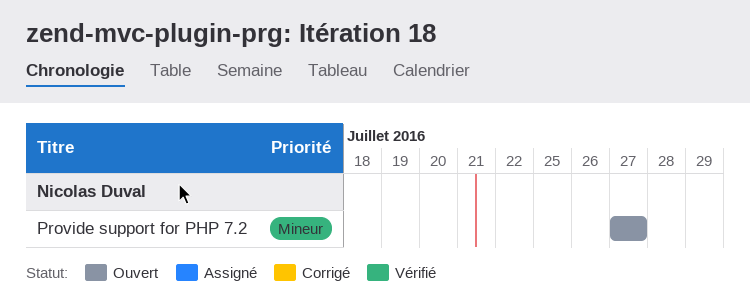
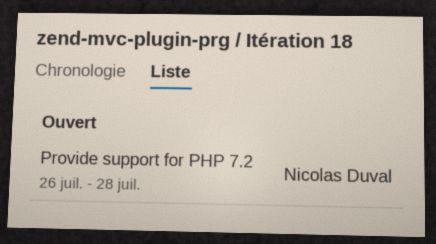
Provide support for PHP 7.2, start: Jul 27 -> Jul 26
Provide support for PHP 7.2, due: Jul 27 -> Jul 28

